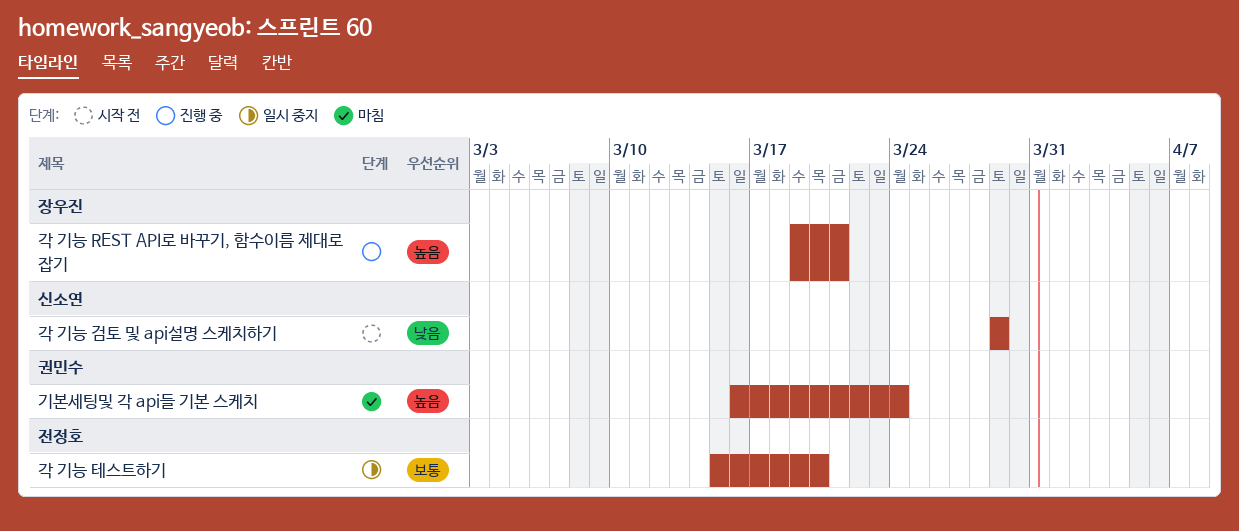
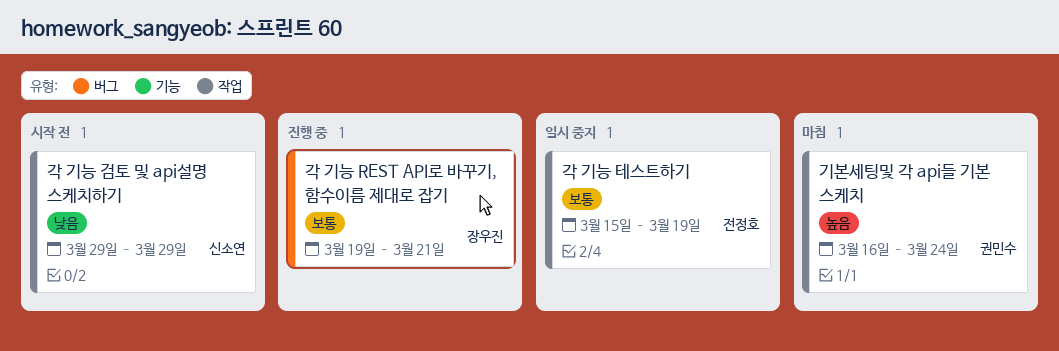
각 기능 REST API로 바꾸기, 함수이름 제대로 잡기, priority: 높음 -> 보통
각 기능 테스트하기, due: Mar 20 -> Mar 19

